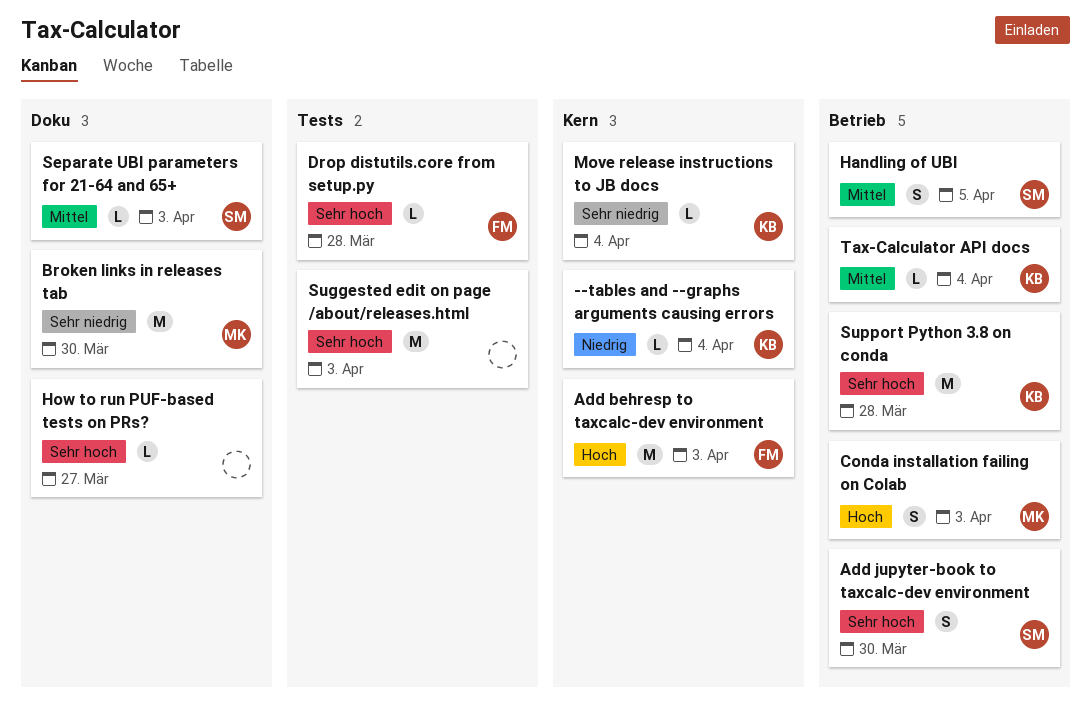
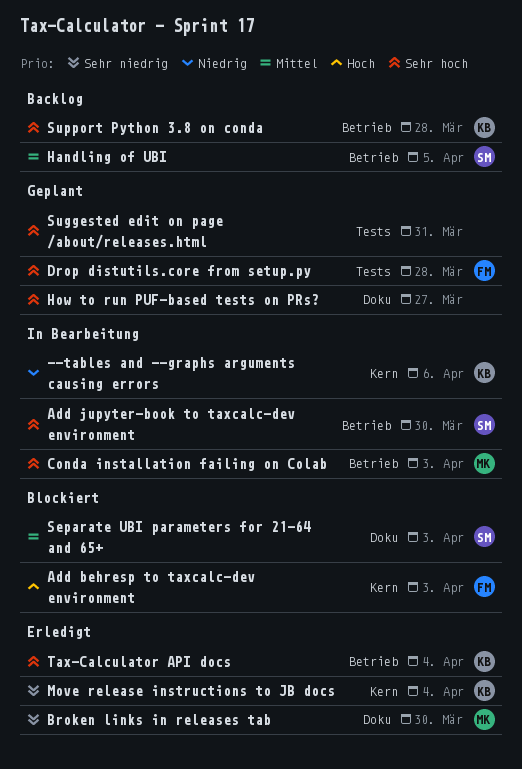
--tables and --graphs arguments causing errors, due: Apr 4 -> Apr 6
Conda installation failing on Colab, priority: Hoch -> Sehr hoch
Suggested edit on page /about/releases.html, due: Apr 3 -> Mar 31
Tax-Calculator API docs, priority: Mittel -> Sehr hoch

